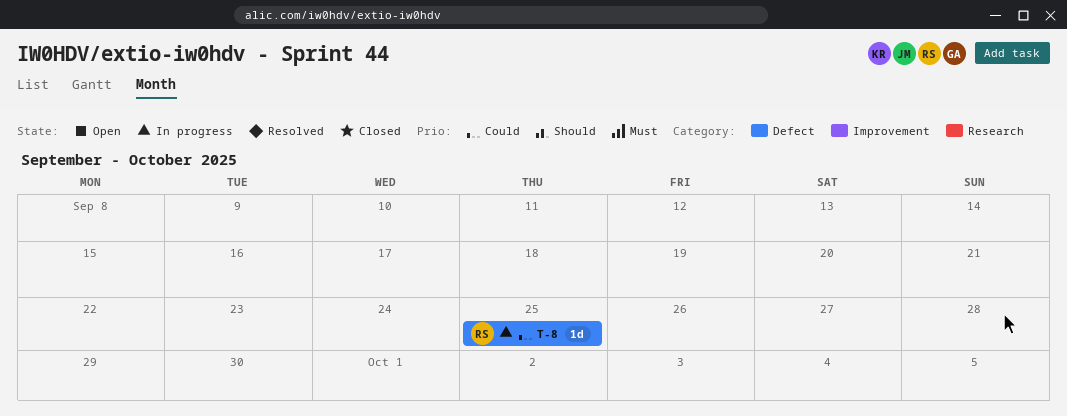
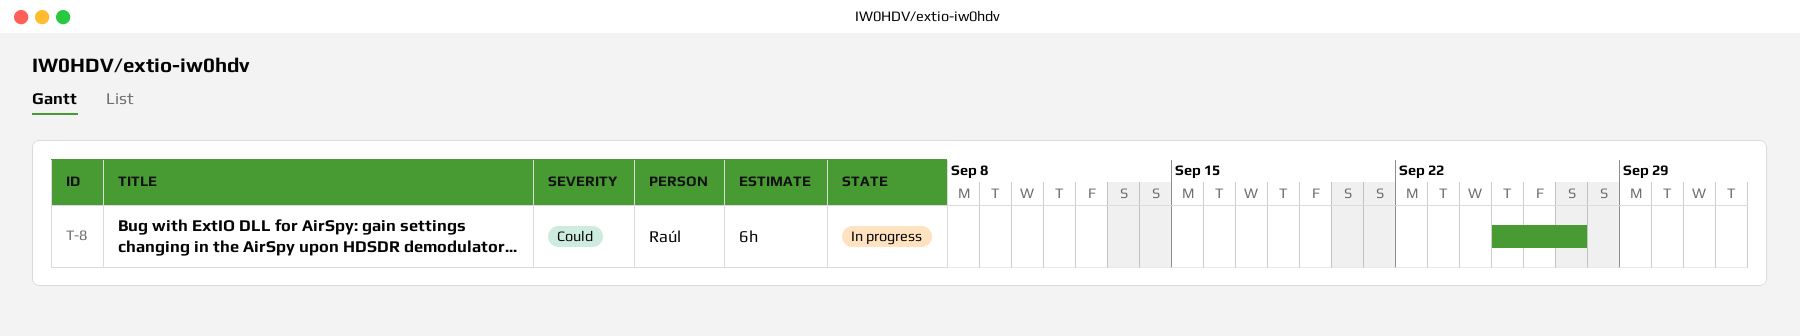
T-8, estimate: 1d -> 6h
T-8, due: Sep 25 -> Sep 27

